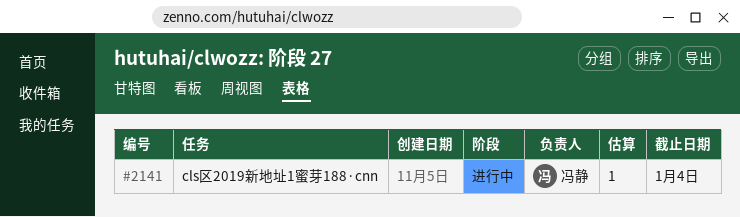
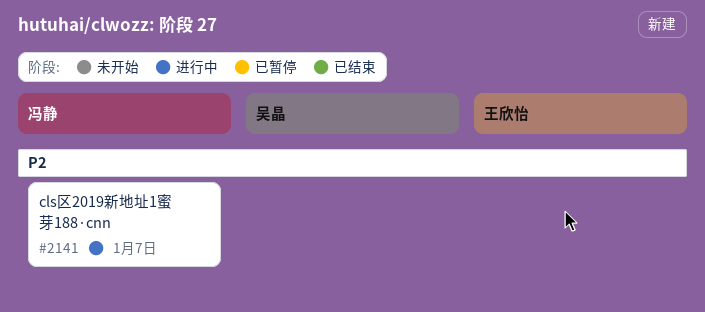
#2141, due: Jan 4 -> Jan 7

